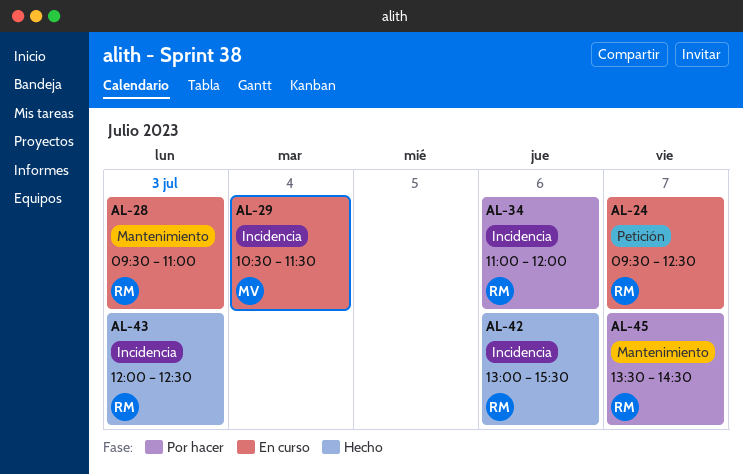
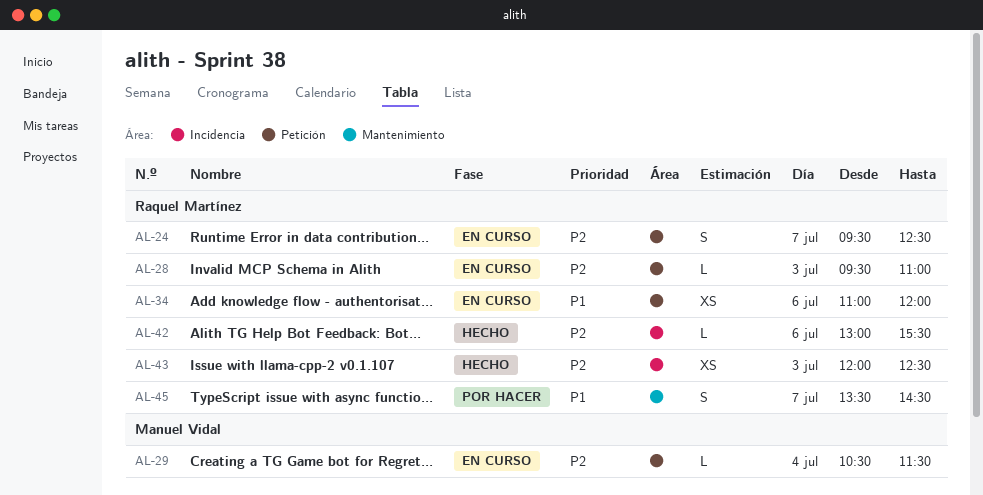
AL-28, label: Mantenimiento -> Petición
AL-29, label: Incidencia -> Petición
AL-34, status: Por hacer -> En curso
AL-34, label: Incidencia -> Petición

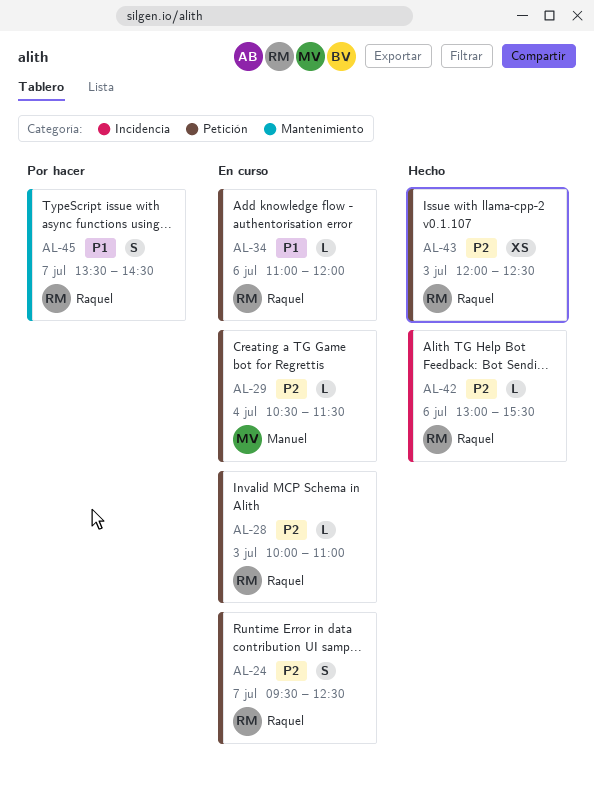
AL-28, begins: 09:30 -> 10:00
AL-34, estimate: XS -> L
AL-43, label: Incidencia -> Petición

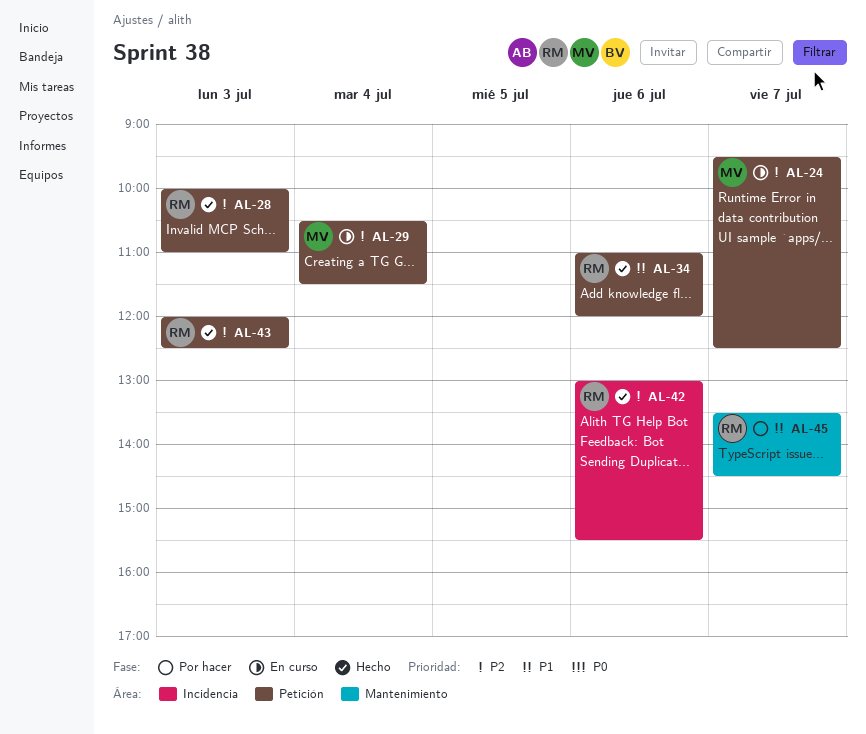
AL-24, owner: Raquel -> Manuel
AL-28, status: En curso -> Hecho
AL-34, status: En curso -> Hecho

